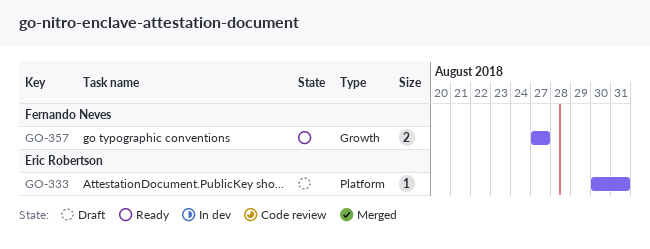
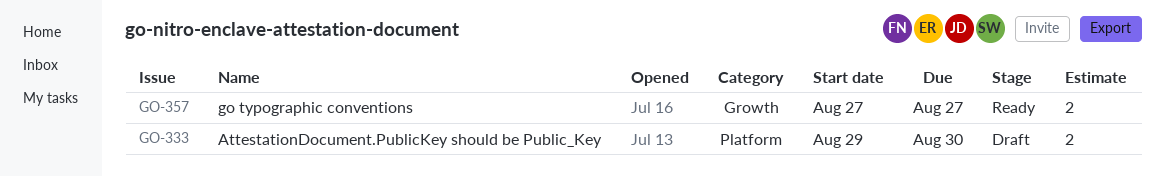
GO-333, estimate: 1 -> 2
GO-333, start: Aug 30 -> Aug 29
GO-333, due: Aug 31 -> Aug 30

